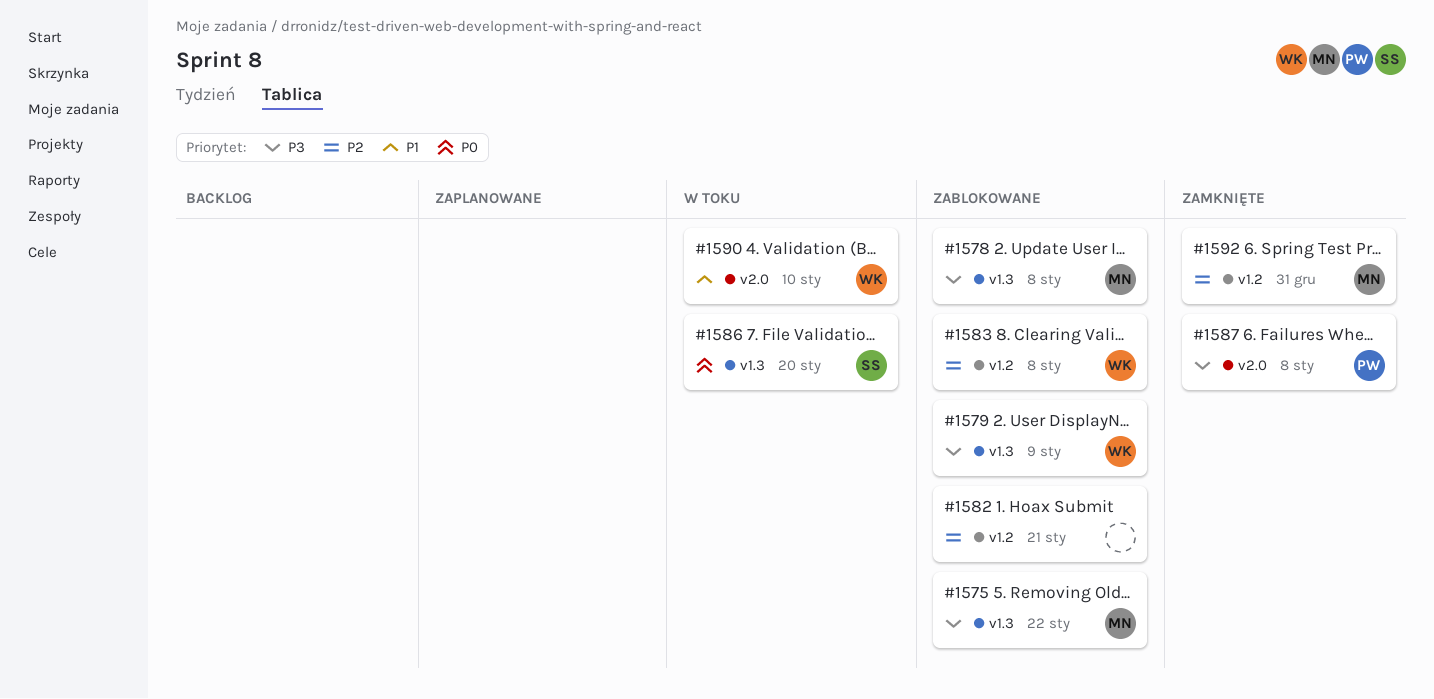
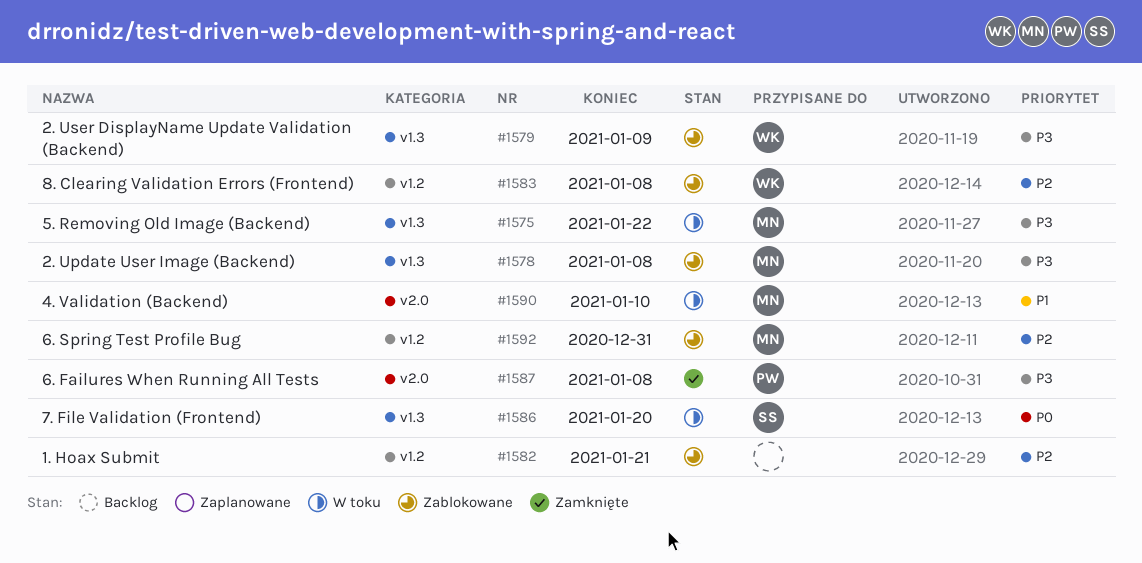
#1575, status: Zablokowane -> W toku
#1590, owner: WK -> MN
#1592, status: Zamknięte -> Zablokowane

